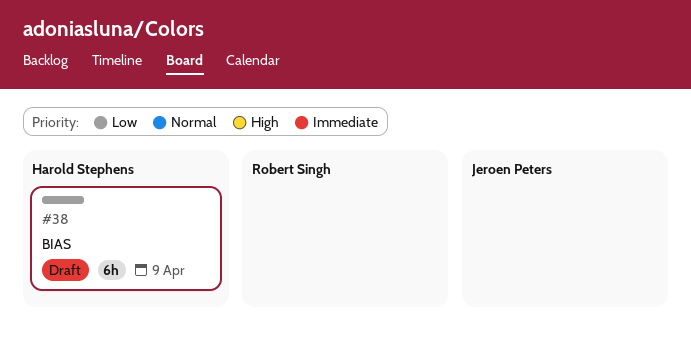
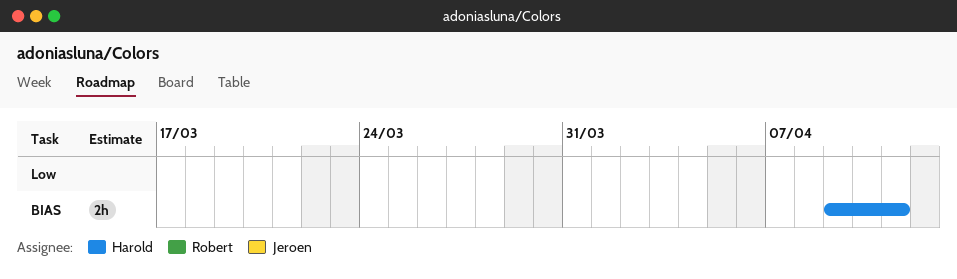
BIAS, estimate: 6h -> 2h
BIAS, due: Apr 9 -> Apr 11

